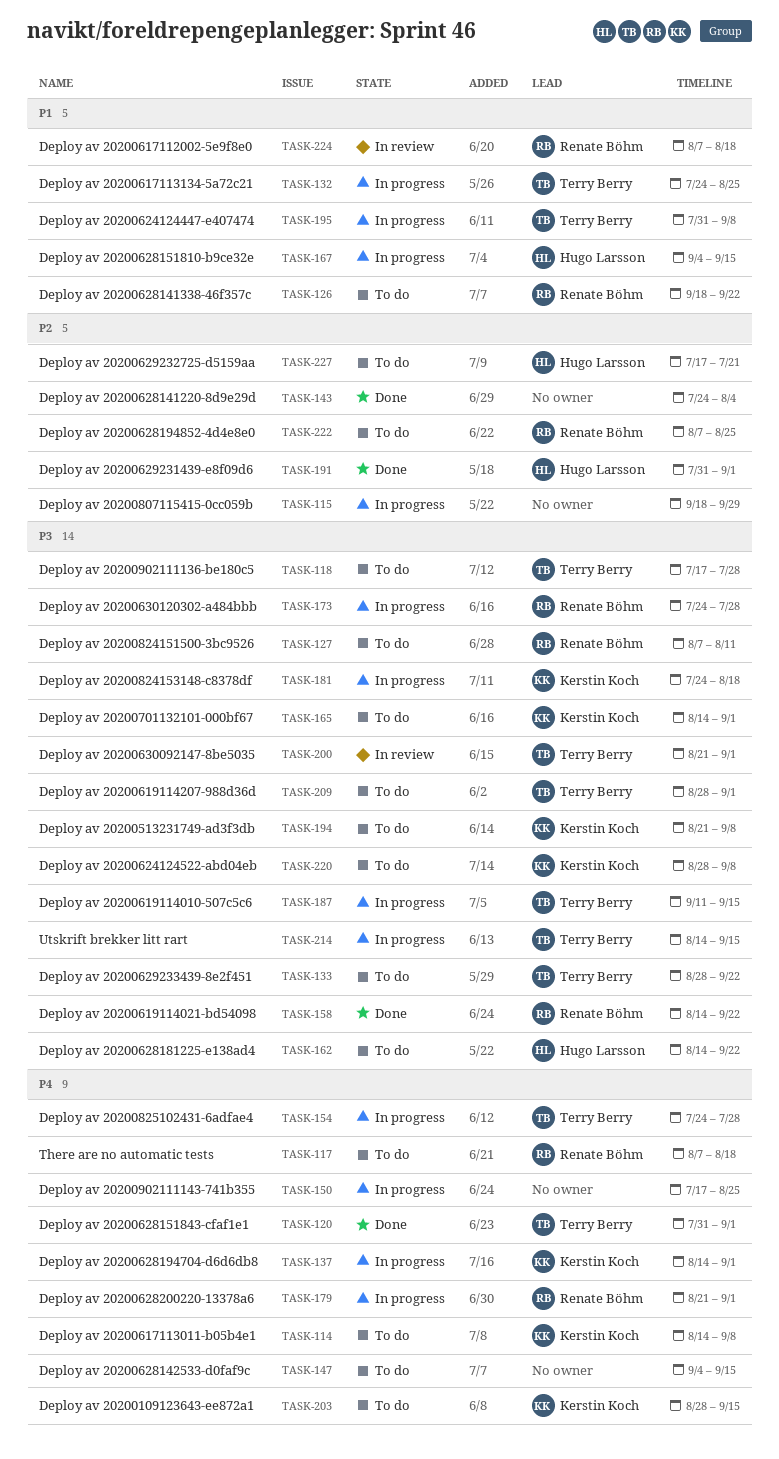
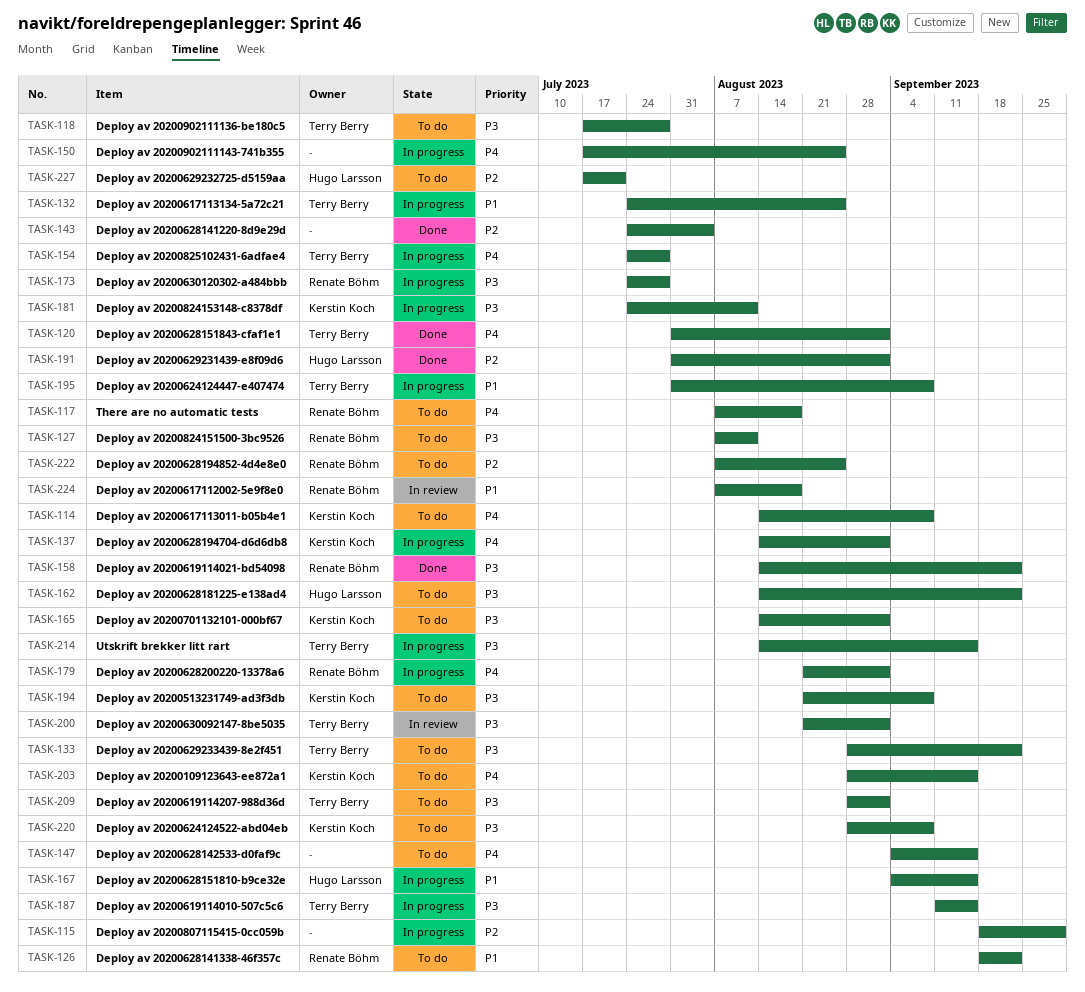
TASK-181, due: Aug 18 -> Aug 11

